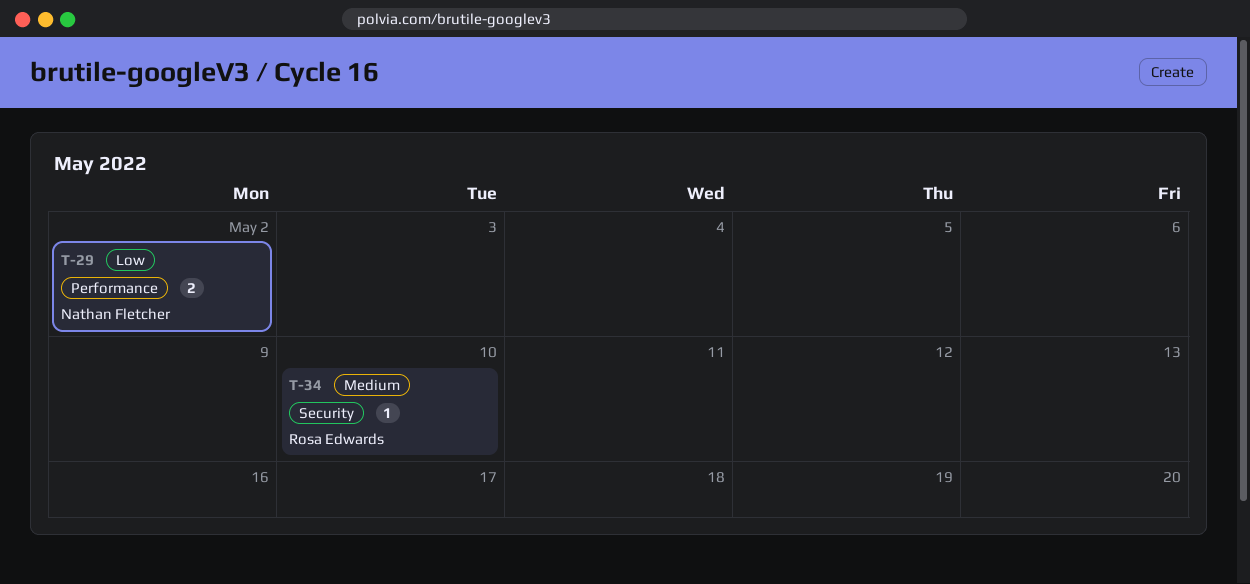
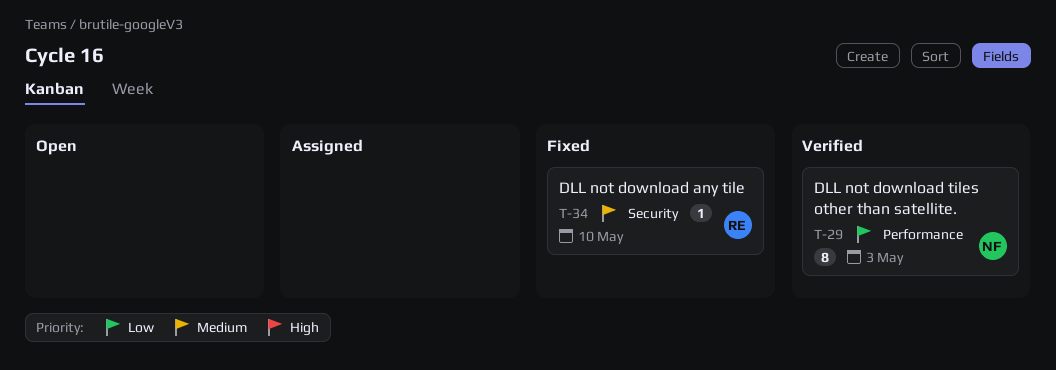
T-29, estimate: 2 -> 8
T-29, due: May 2 -> May 3

